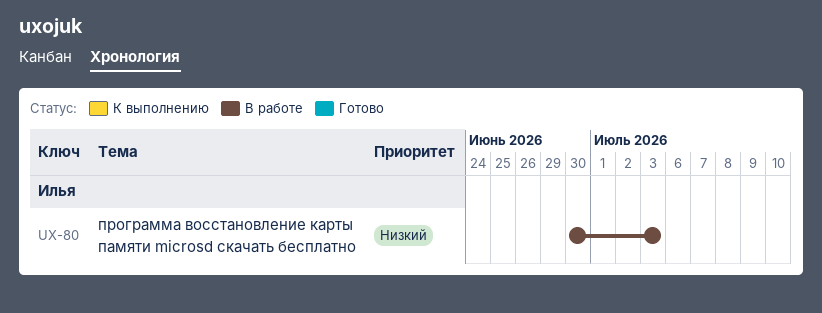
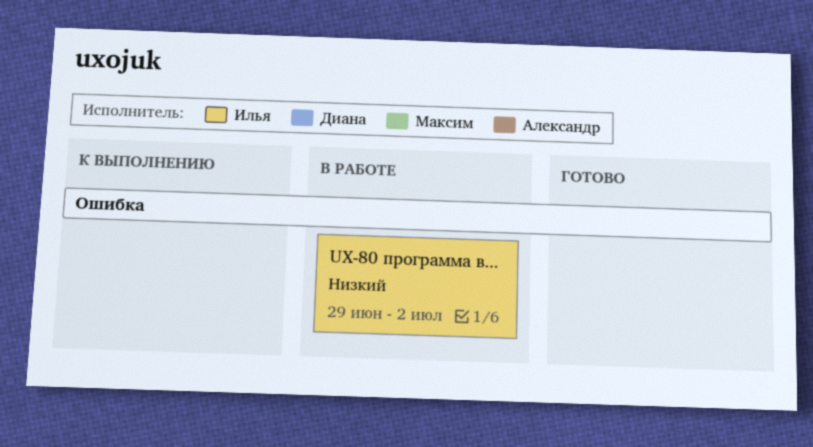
UX-80, start: Jun 30 -> Jun 29
UX-80, due: Jul 3 -> Jul 2

